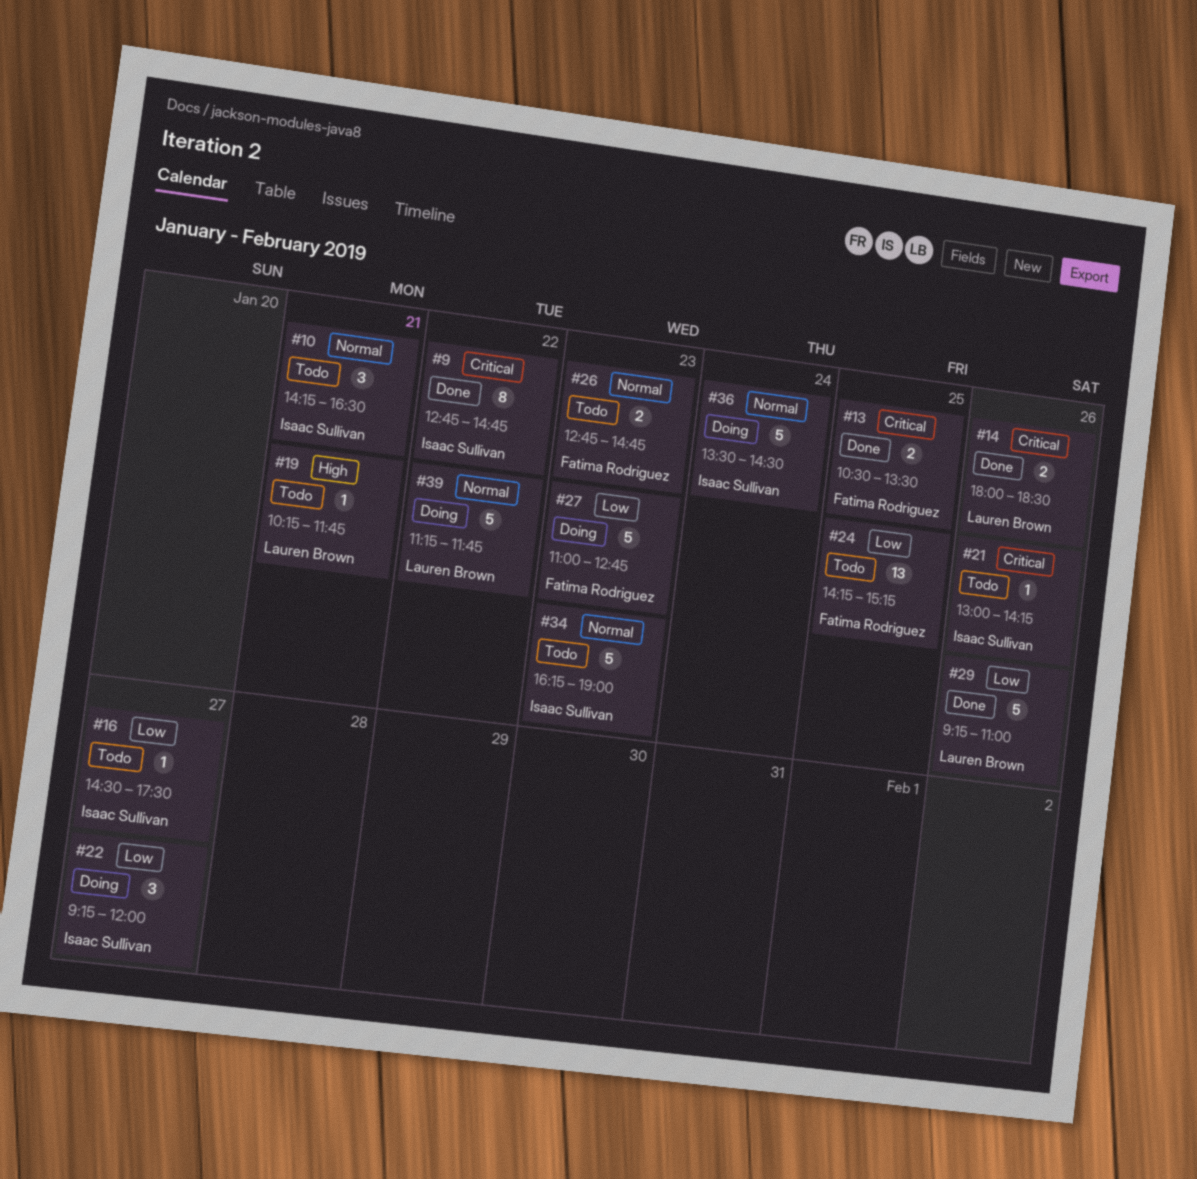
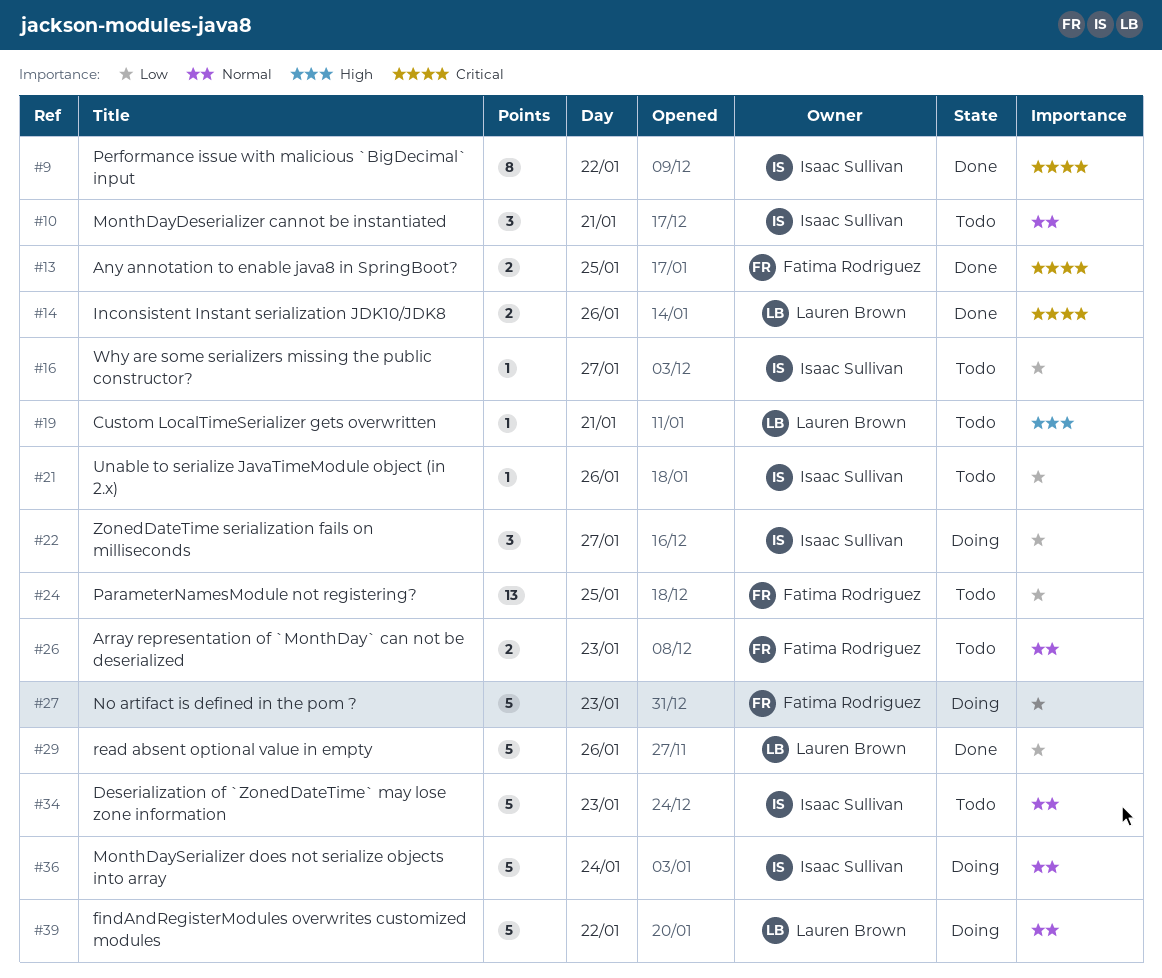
#21, priority: Critical -> Low

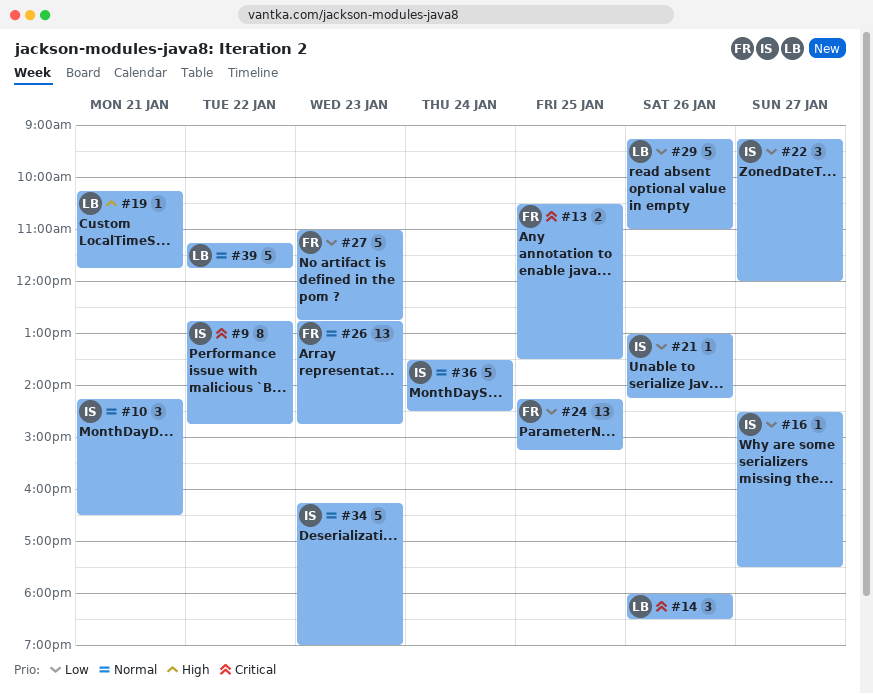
#14, estimate: 2 -> 3
#26, estimate: 2 -> 13

